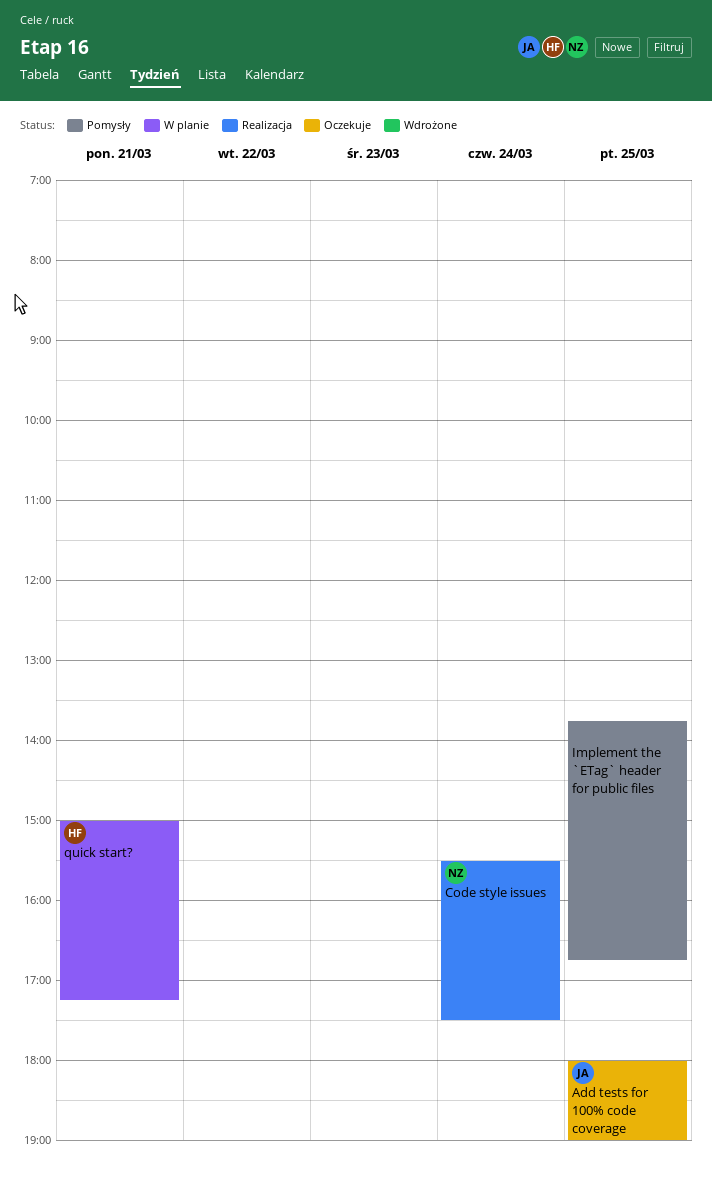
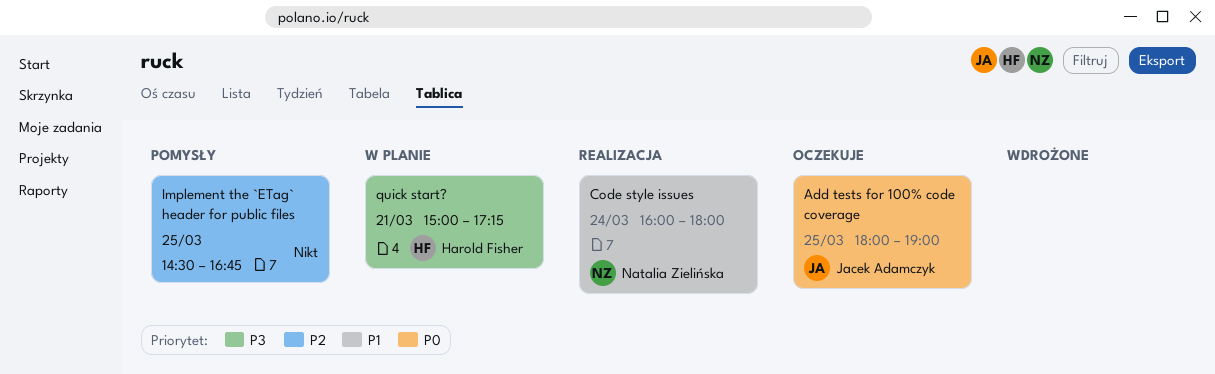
Code style issues, begins: 15:30 -> 16:00
Code style issues, ends: 17:30 -> 18:00
Implement the `ETag` header for public files, begins: 13:45 -> 14:30

